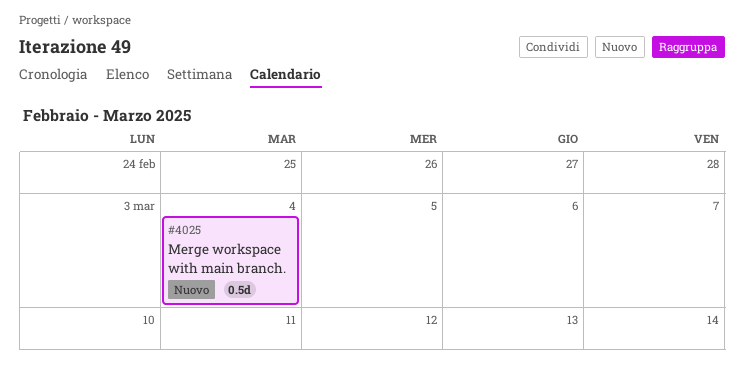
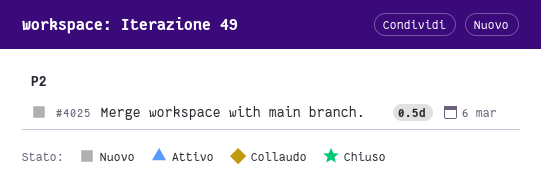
#4025, due: Mar 4 -> Mar 6

